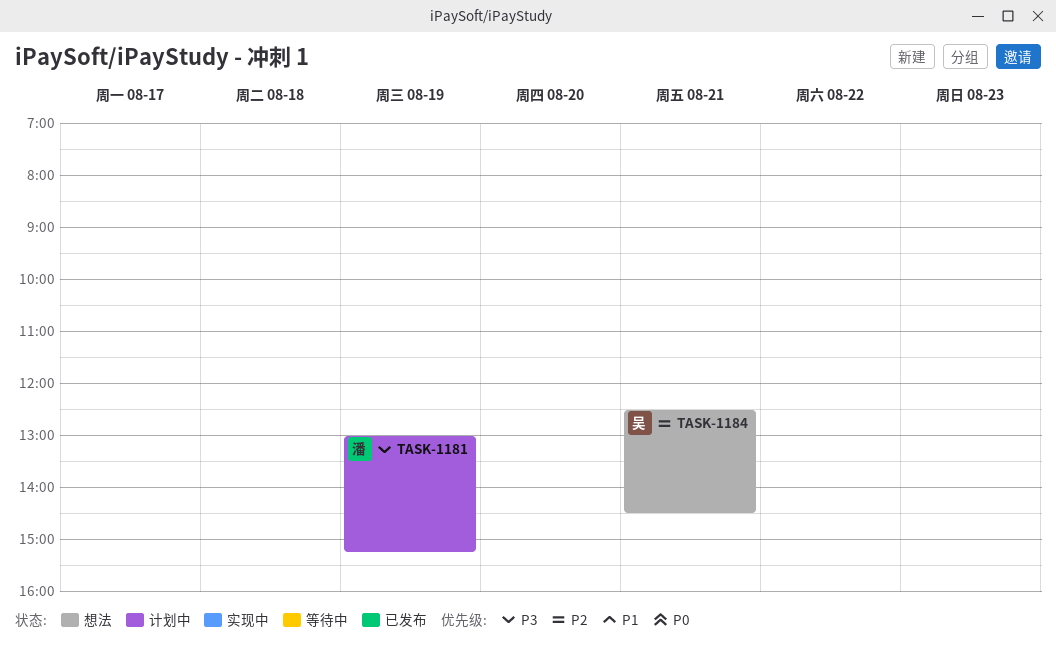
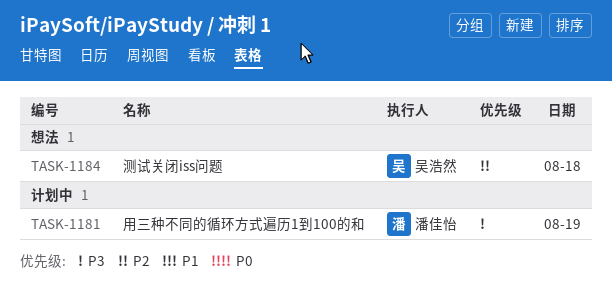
TASK-1184, day: Aug 21 -> Aug 18

